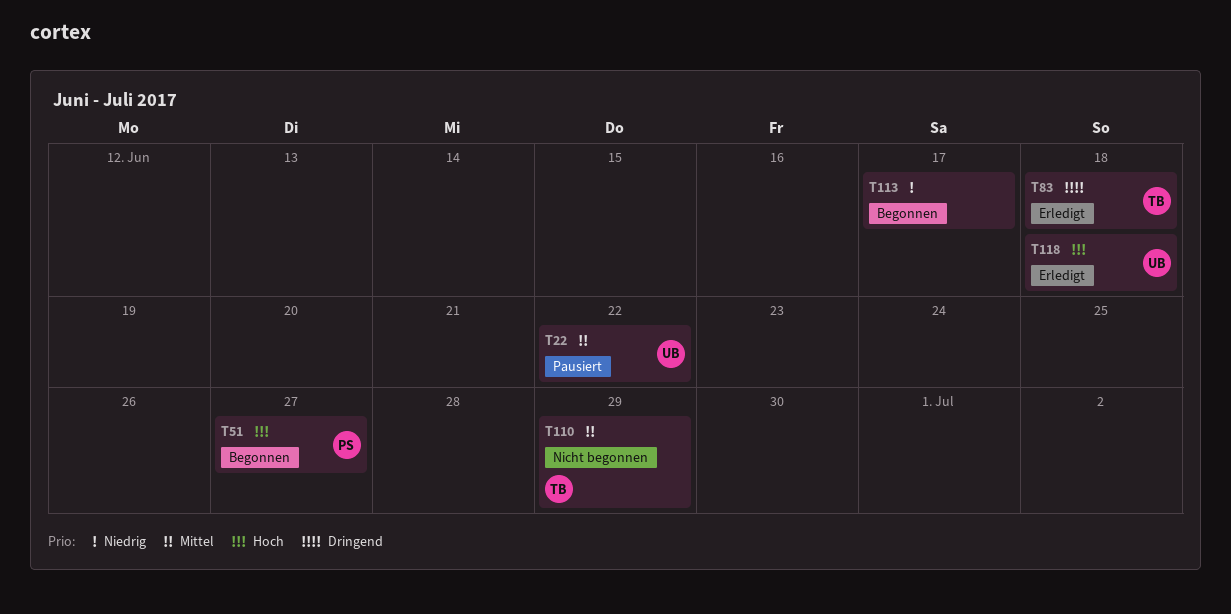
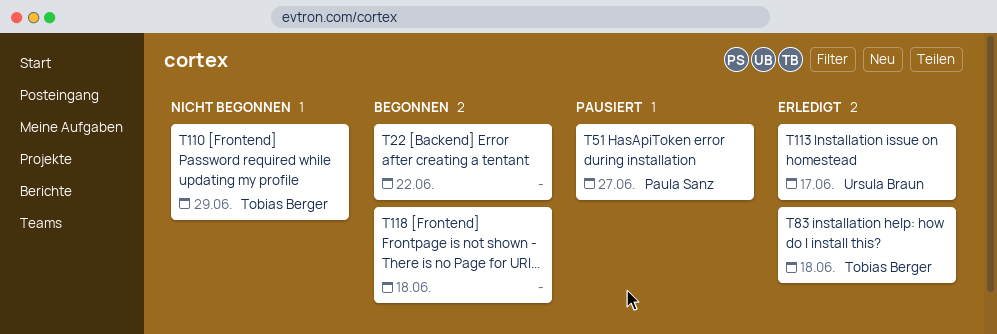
T22, status: Pausiert -> Begonnen
T22, owner: Ursula Braun -> none
T51, status: Begonnen -> Pausiert
T113, status: Begonnen -> Erledigt
T113, owner: none -> Ursula Braun
T118, status: Erledigt -> Begonnen
T118, owner: Ursula Braun -> none

